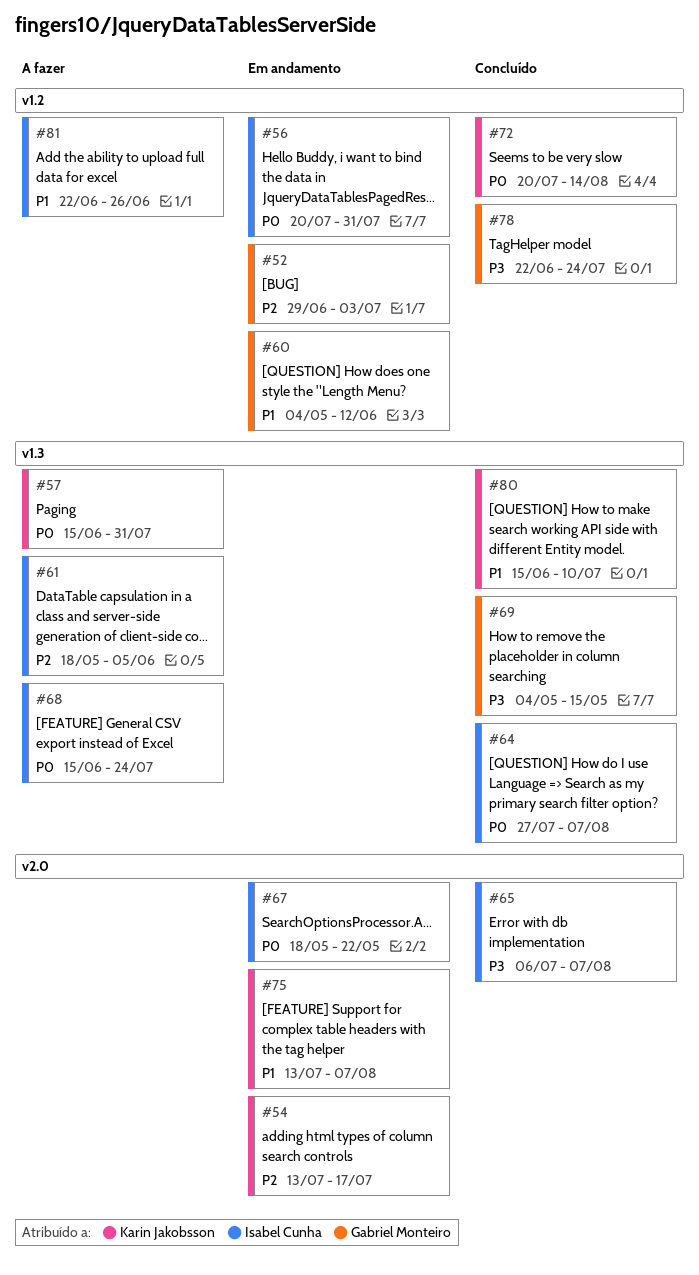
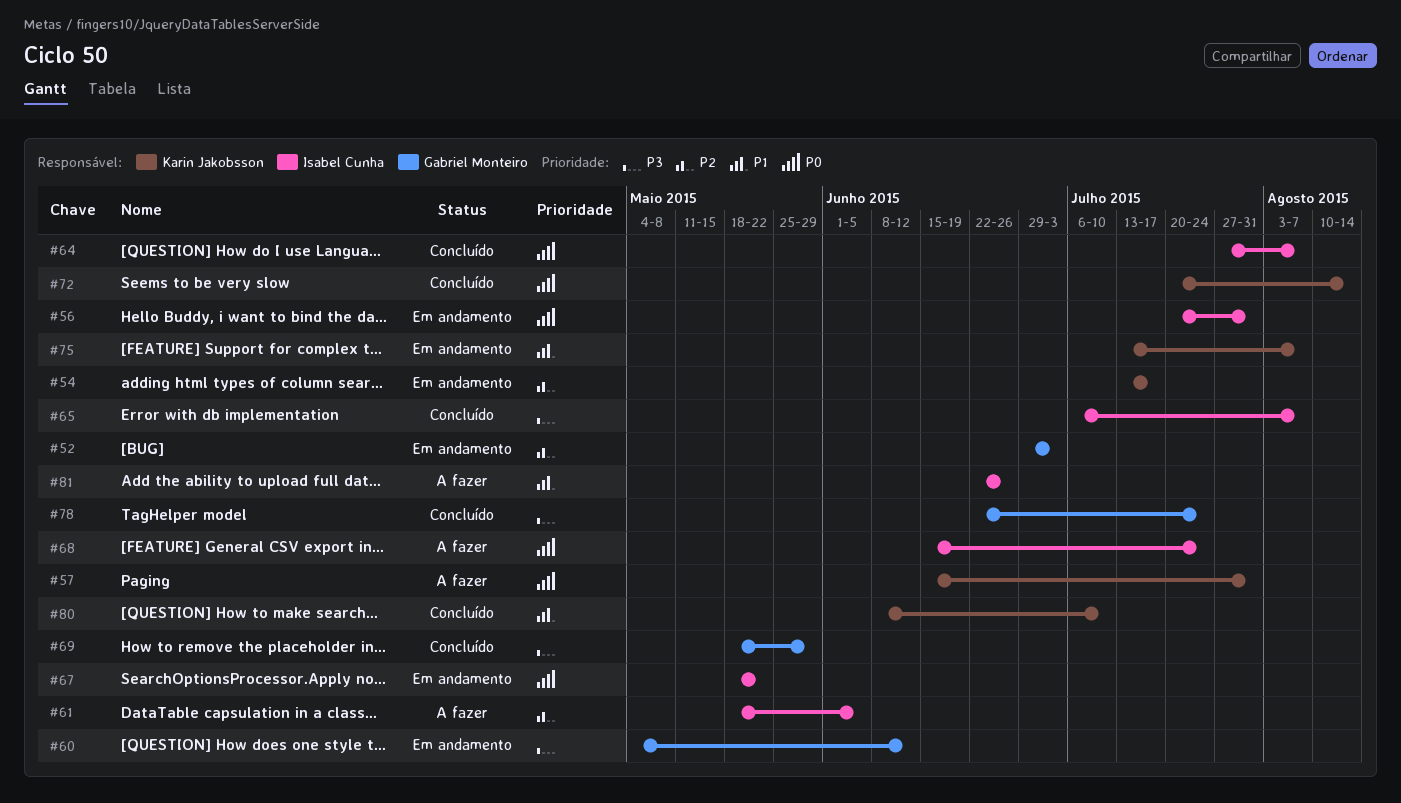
#60, priority: P1 -> P3
#69, start: May 4 -> May 18
#69, due: May 15 -> May 29
#80, start: Jun 15 -> Jun 8

